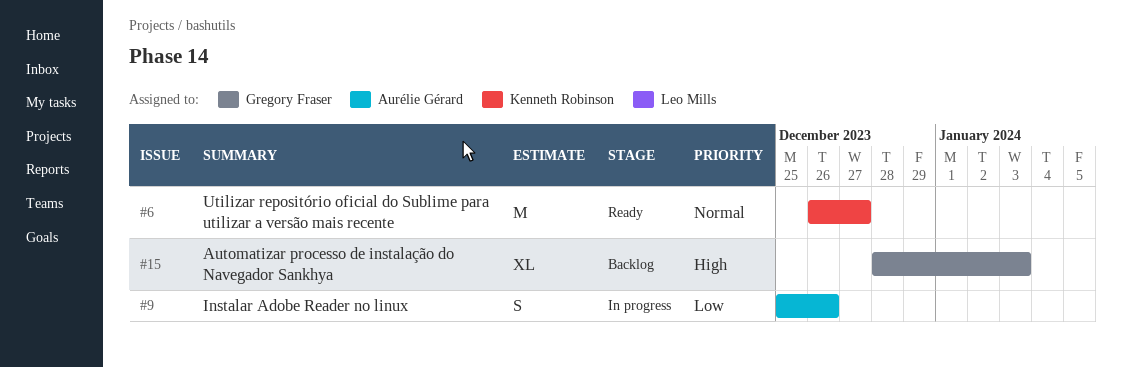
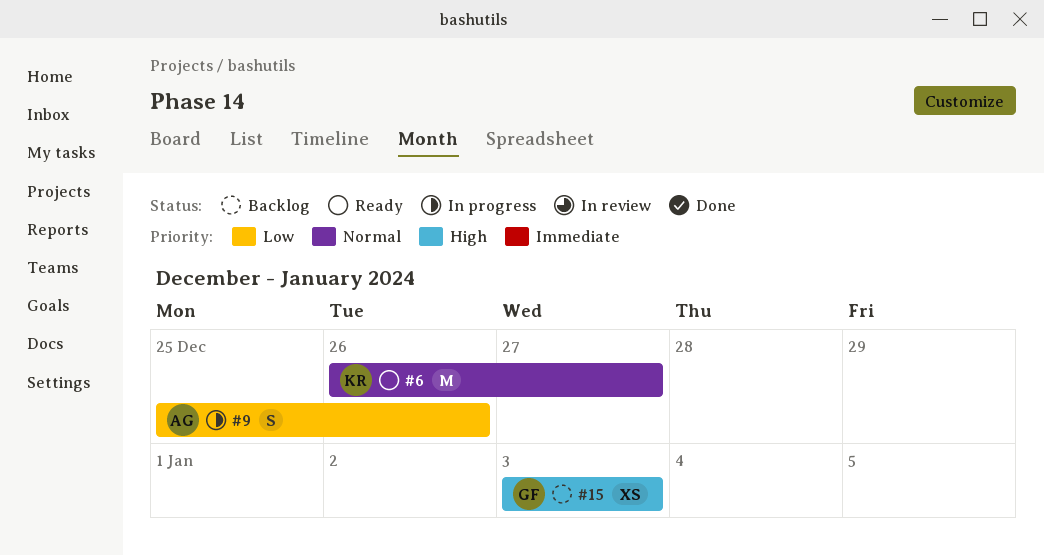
#15, estimate: XL -> XS
#15, start: Dec 28 -> Jan 3

